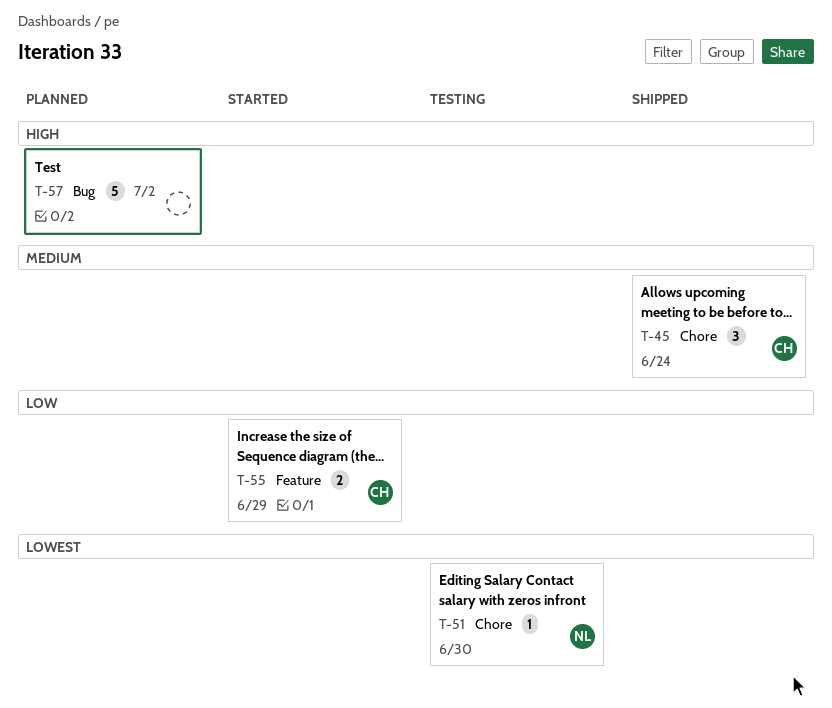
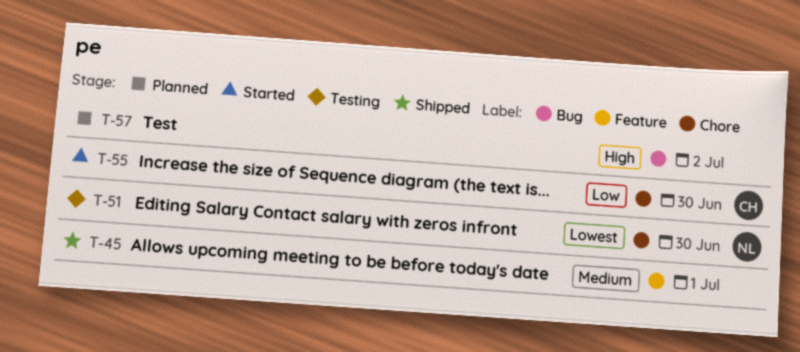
T-45, owner: CH -> none
T-45, label: Chore -> Feature
T-45, due: Jun 24 -> Jul 1
T-55, label: Feature -> Chore
T-55, due: Jun 29 -> Jun 30

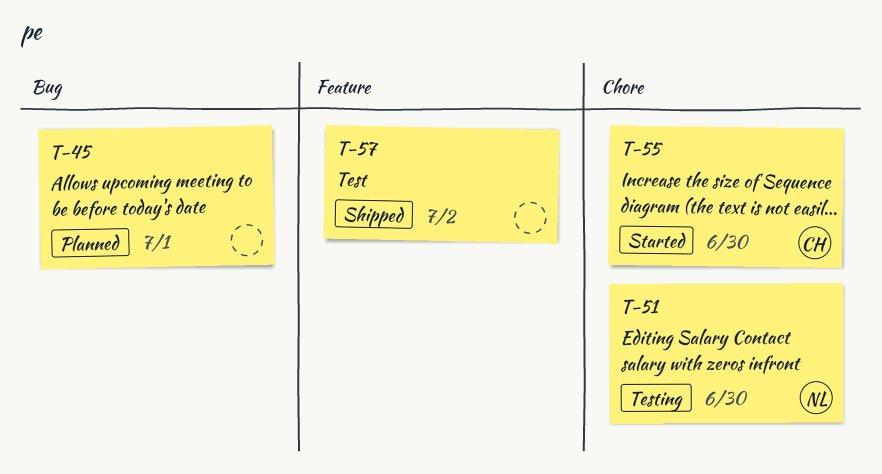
T-45, status: Shipped -> Planned
T-45, label: Feature -> Bug
T-57, status: Planned -> Shipped
T-57, label: Bug -> Feature

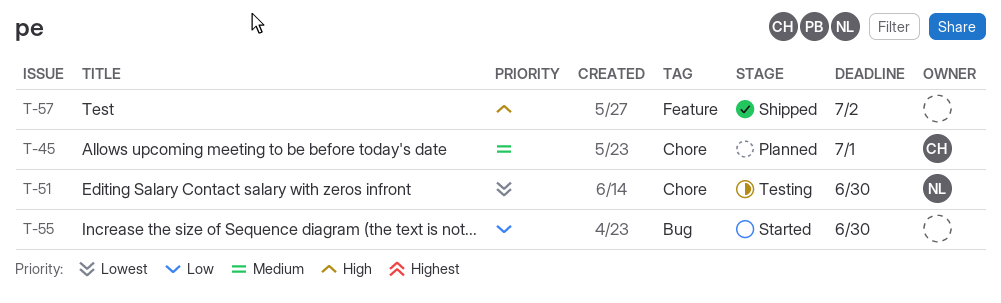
T-45, owner: none -> CH
T-45, label: Bug -> Chore
T-55, owner: CH -> none
T-55, label: Chore -> Bug

